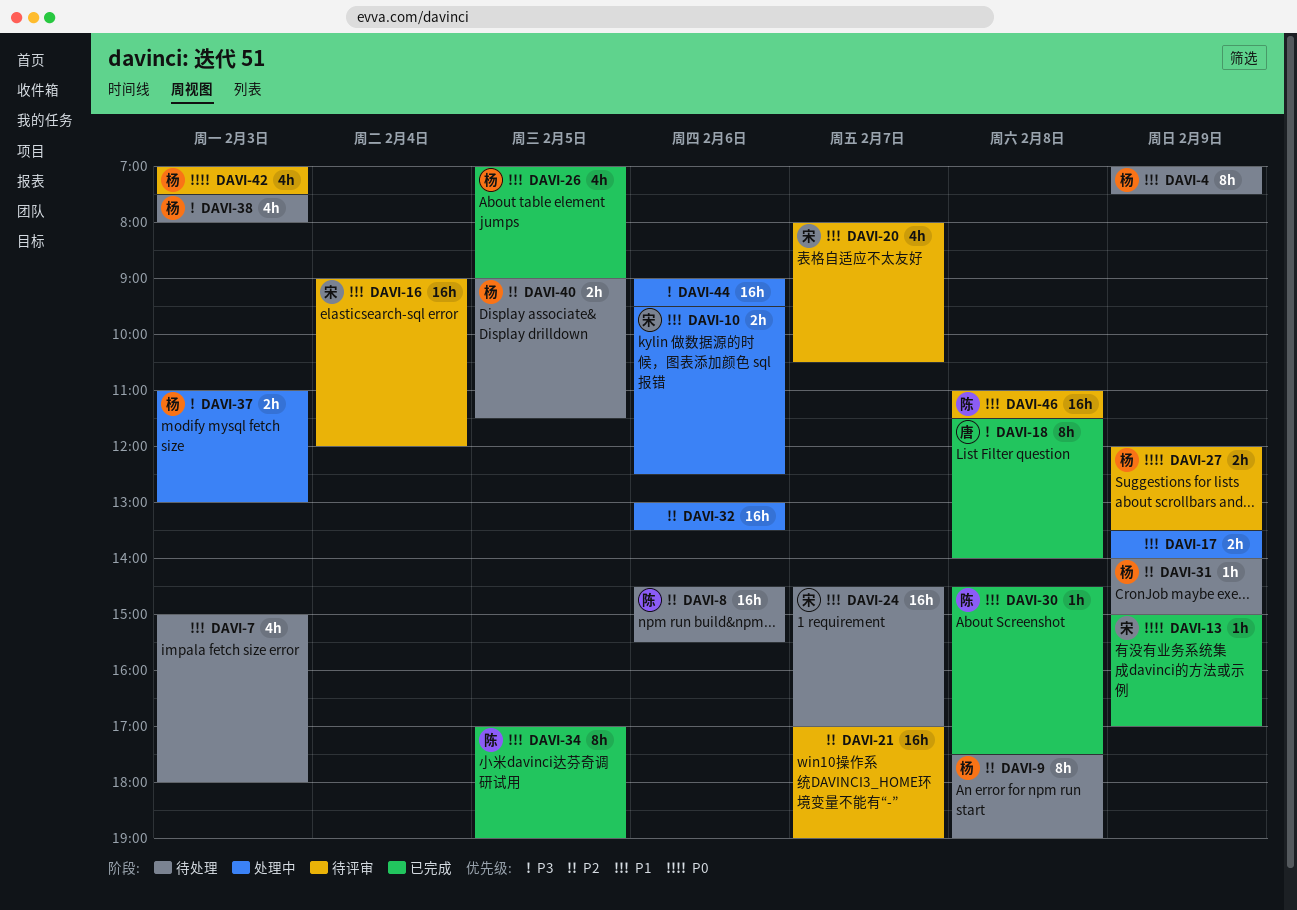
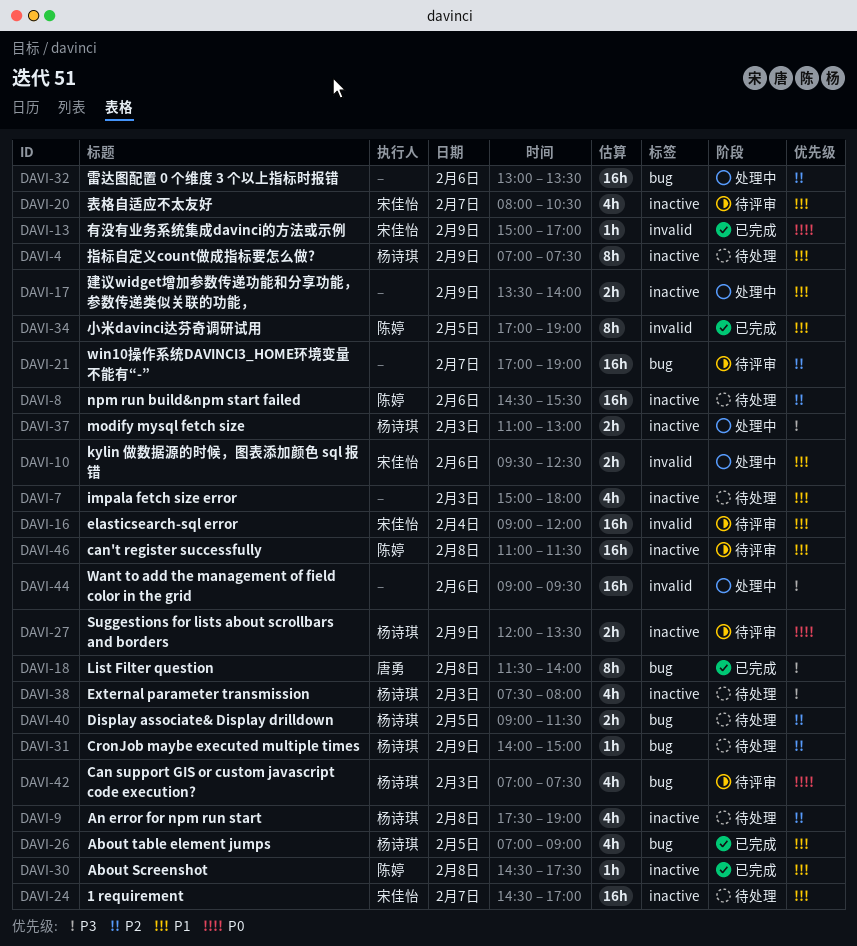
DAVI-9, estimate: 8h -> 4h

